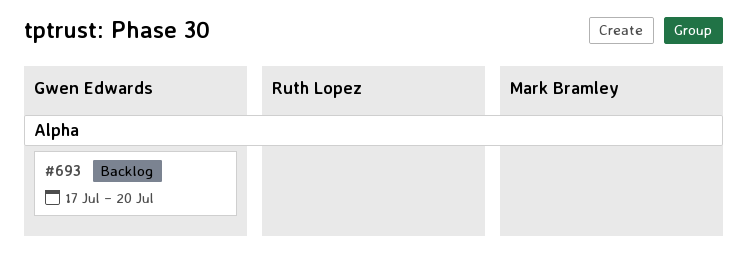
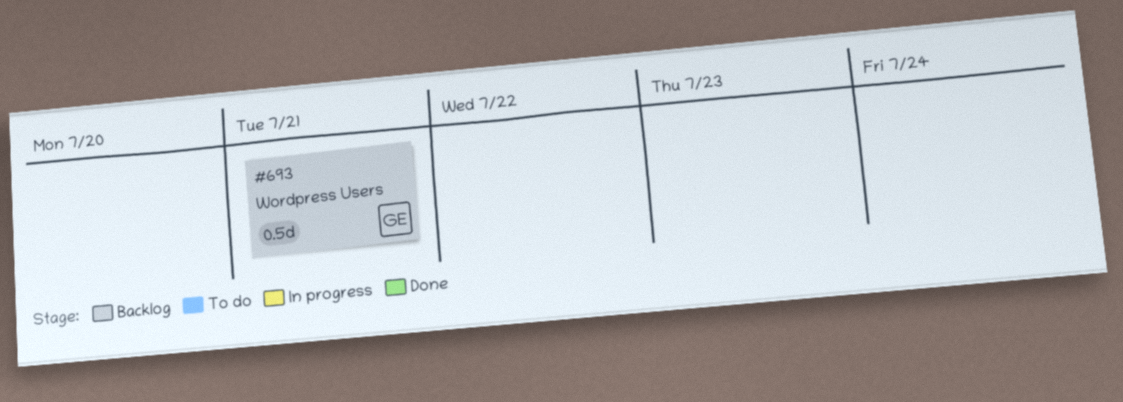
#693, due: Jul 20 -> Jul 21

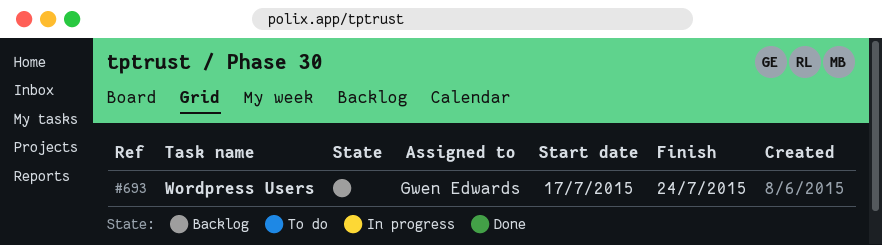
#693, due: Jul 21 -> Jul 24

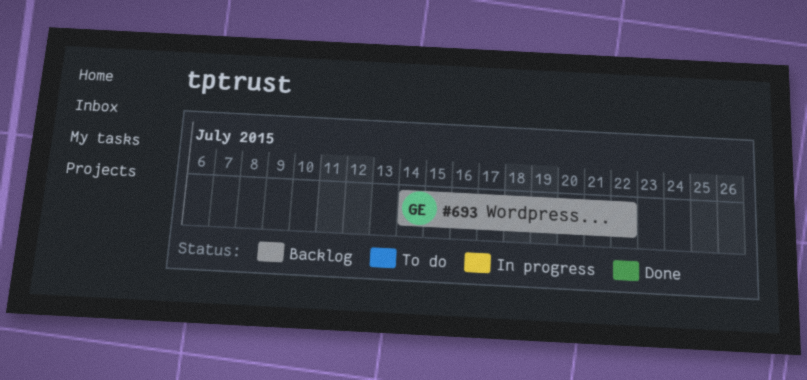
#693, start: Jul 17 -> Jul 14
#693, due: Jul 24 -> Jul 22

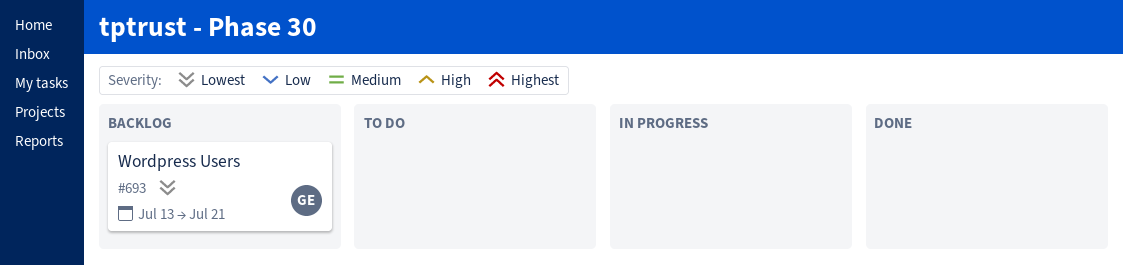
#693, start: Jul 14 -> Jul 13
#693, due: Jul 22 -> Jul 21

